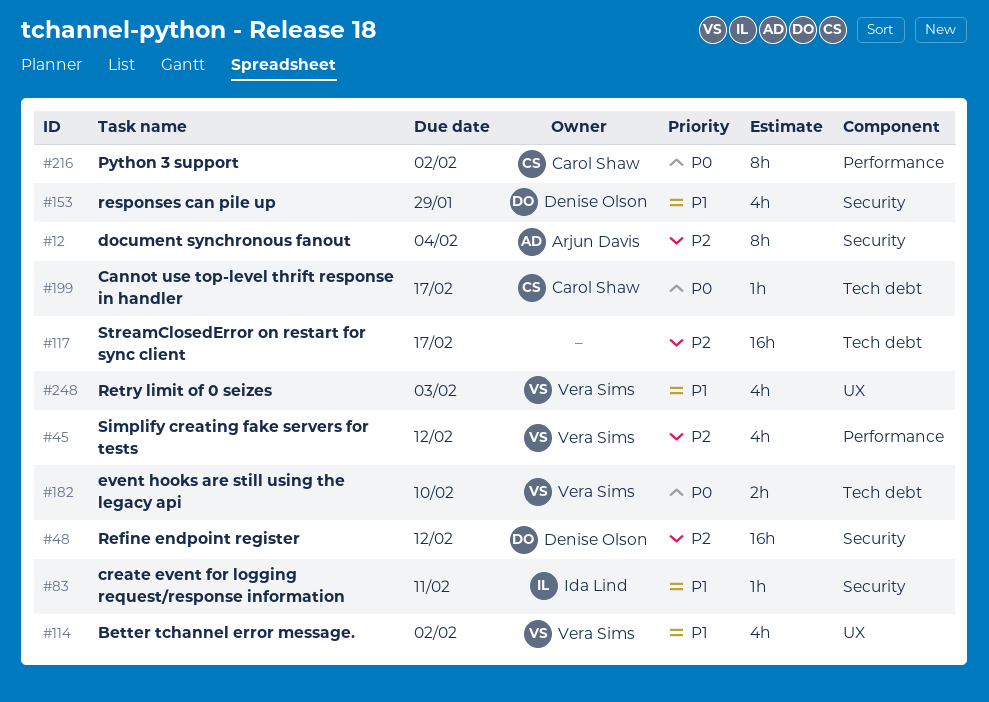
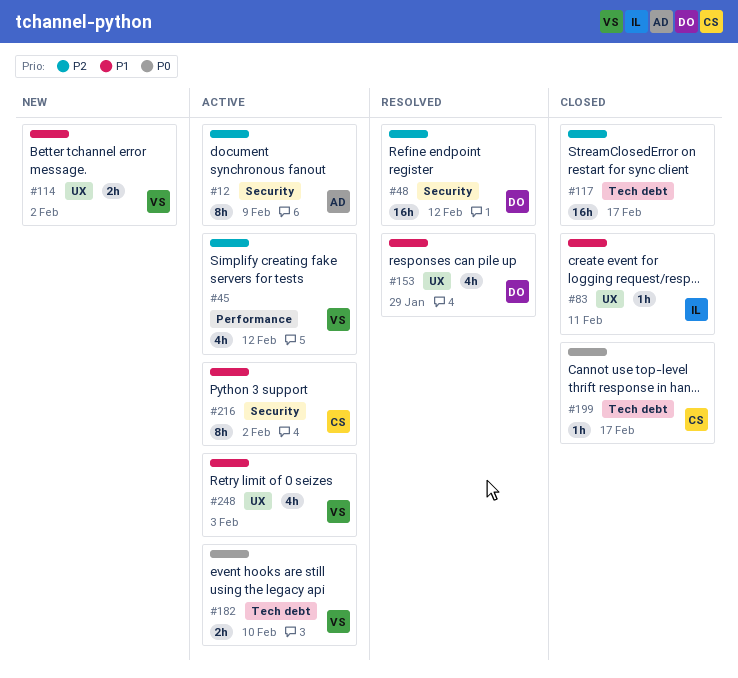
#12, due: Feb 4 -> Feb 9
#83, label: Security -> UX
#114, estimate: 4h -> 2h
#153, label: Security -> UX
#216, priority: P0 -> P1
#216, label: Performance -> Security

